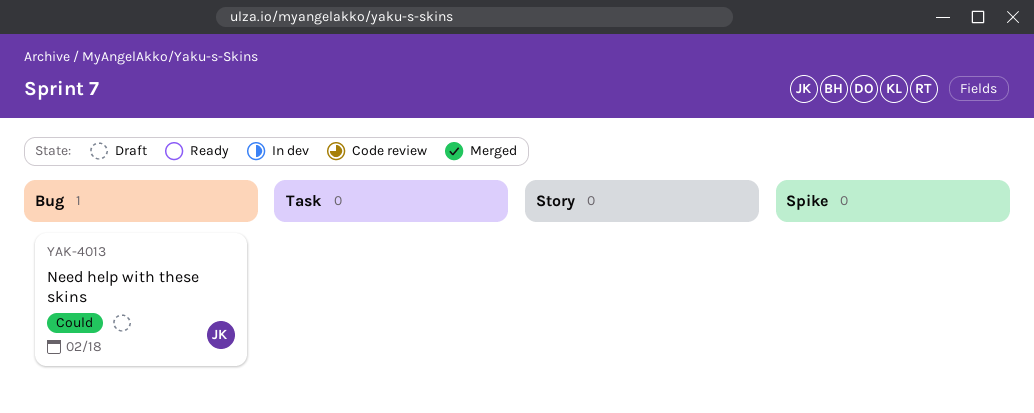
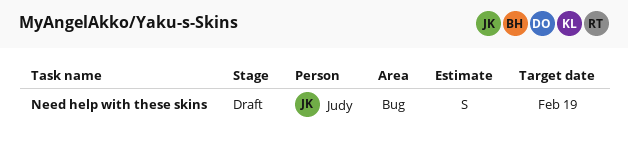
Need help with these skins, due: Feb 18 -> Feb 19

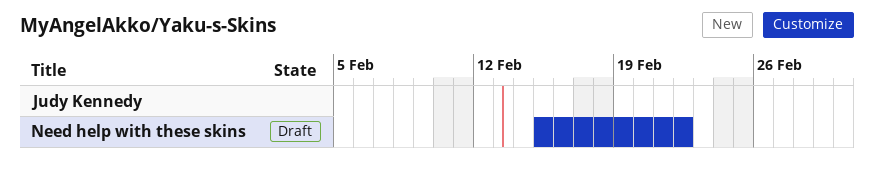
Need help with these skins, due: Feb 19 -> Feb 22

